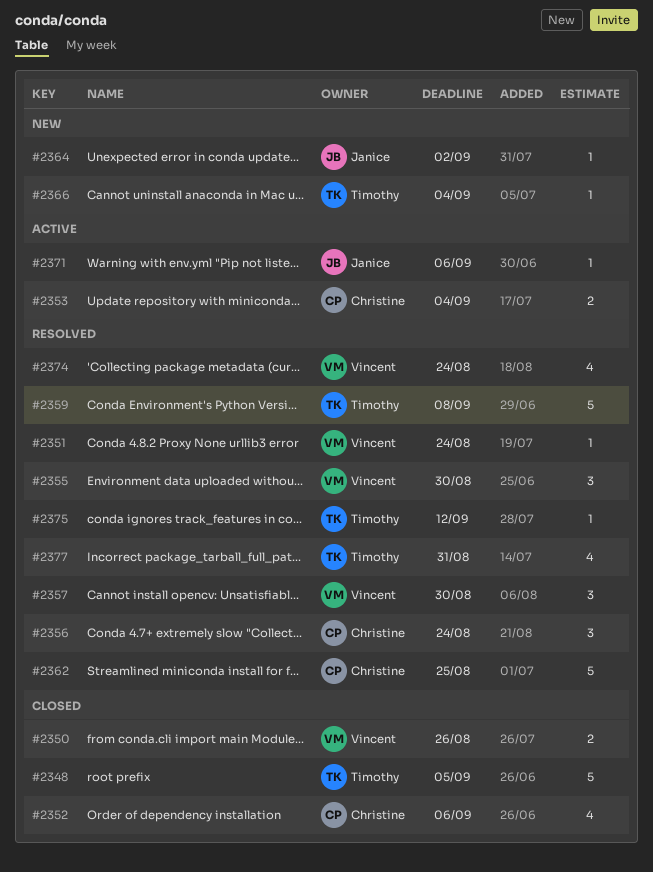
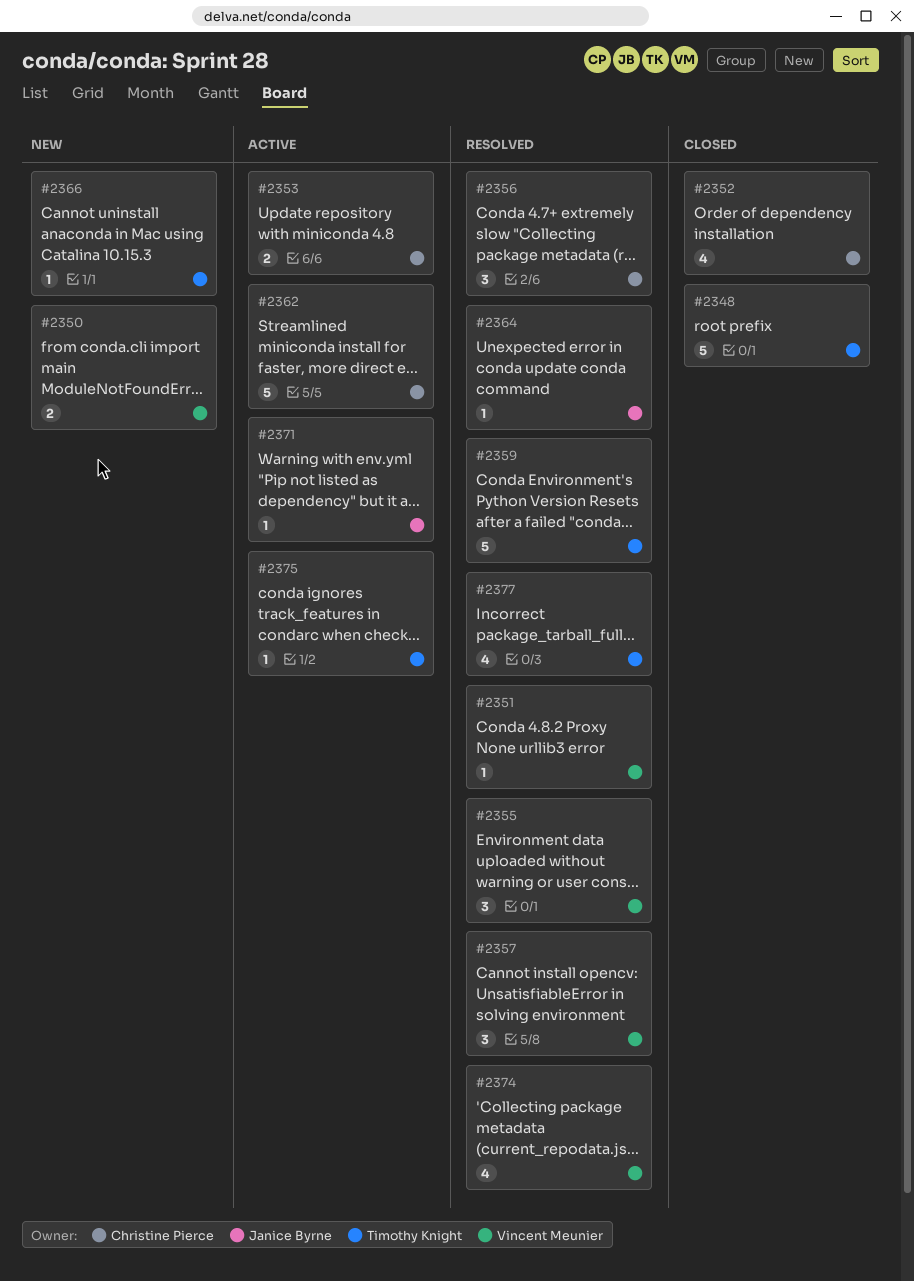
#2350, status: Closed -> New
#2362, status: Resolved -> Active
#2364, status: New -> Resolved
#2375, status: Resolved -> Active

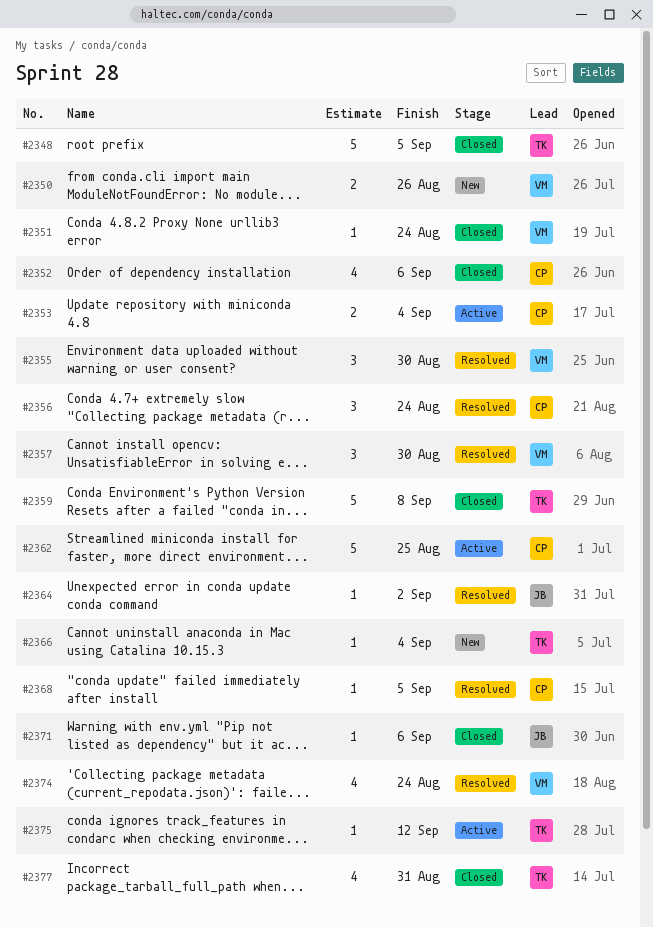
#2351, status: Resolved -> Closed
#2359, status: Resolved -> Closed
#2368: none -> present
#2371, status: Active -> Closed
#2377, status: Resolved -> Closed

